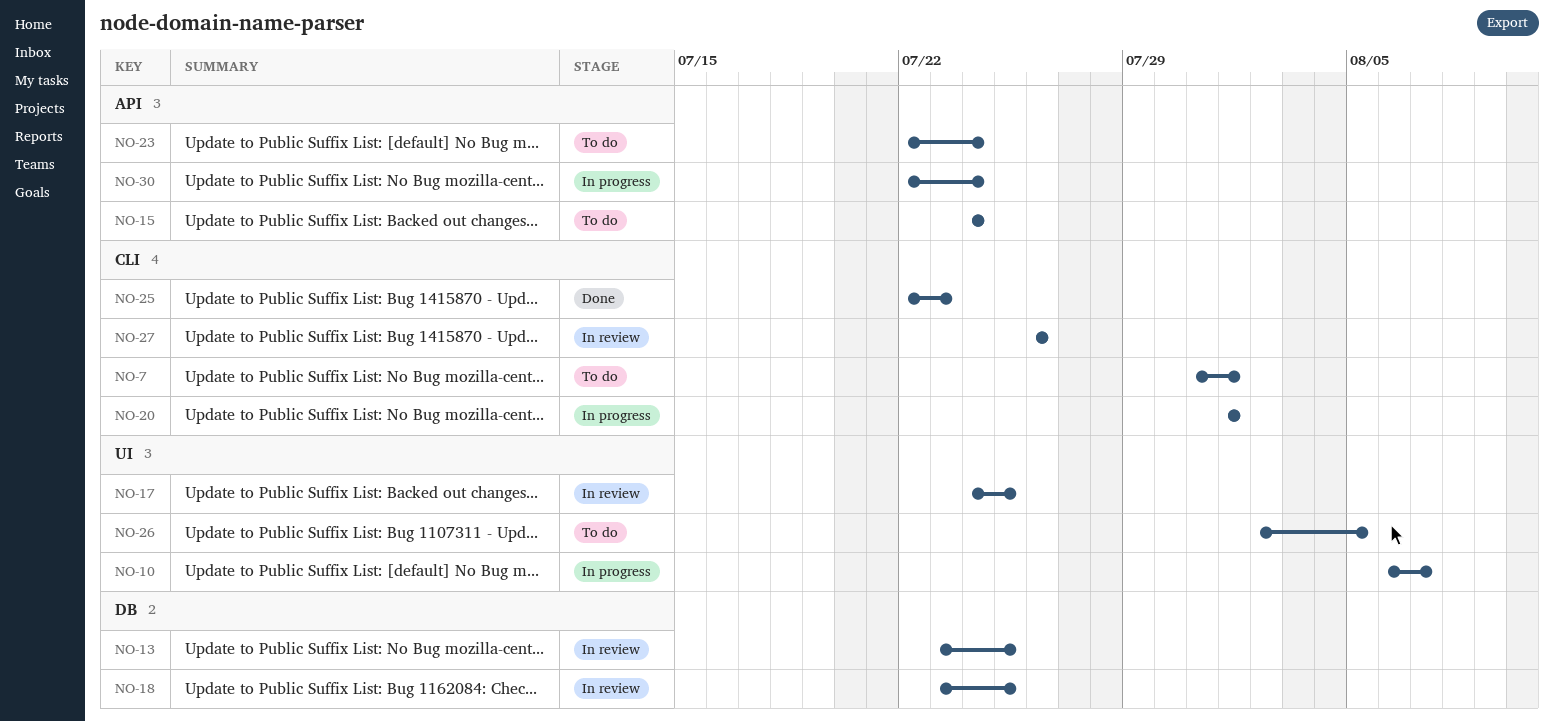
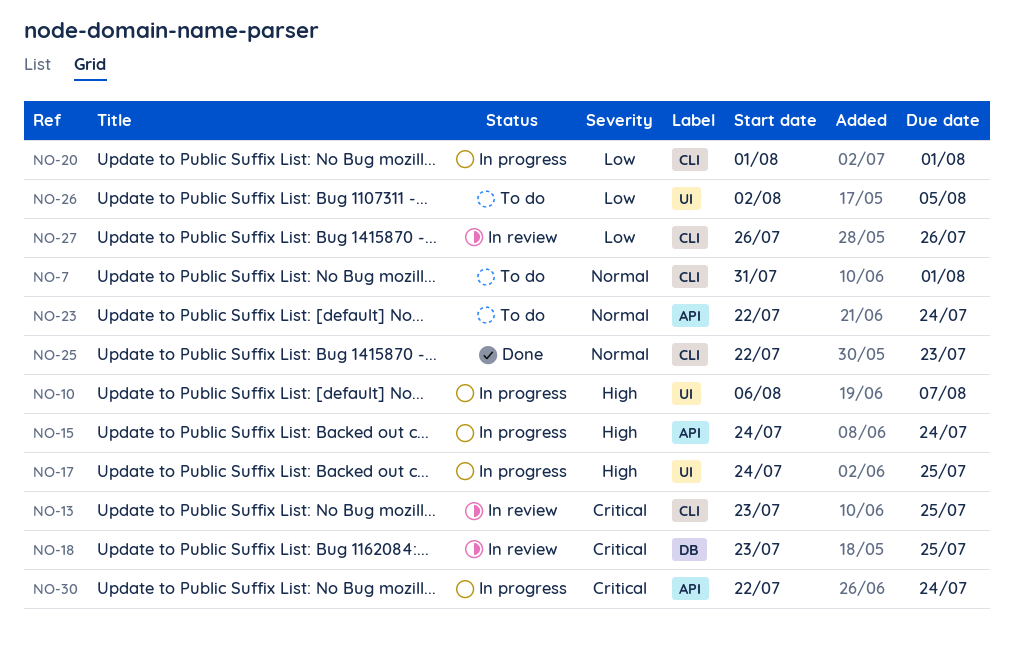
NO-13, label: DB -> CLI
NO-15, status: To do -> In progress
NO-17, status: In review -> In progress

